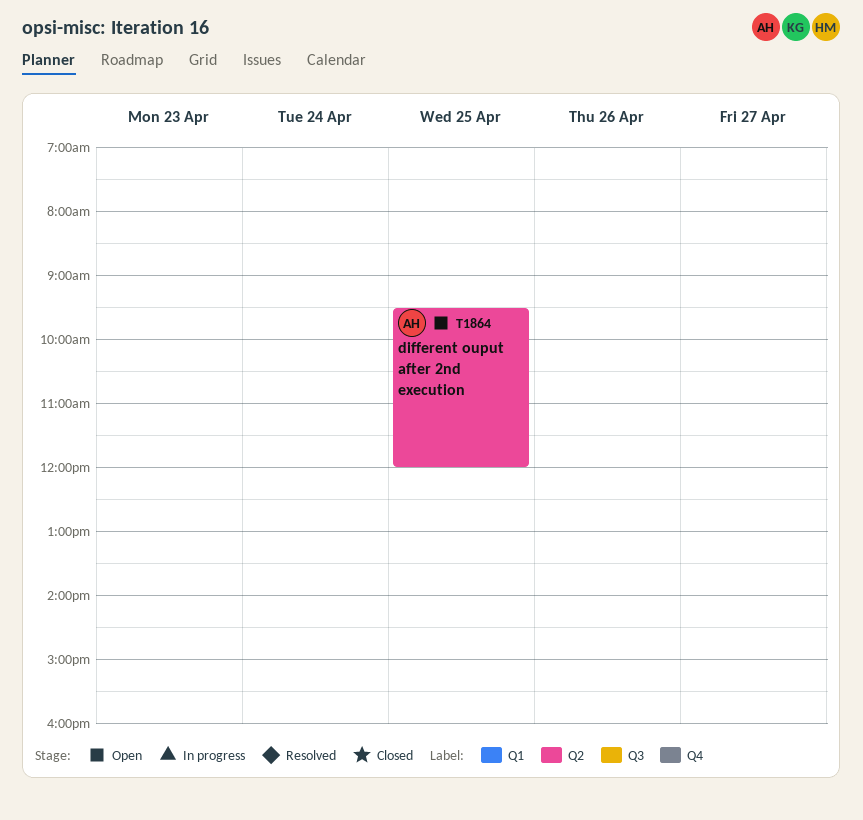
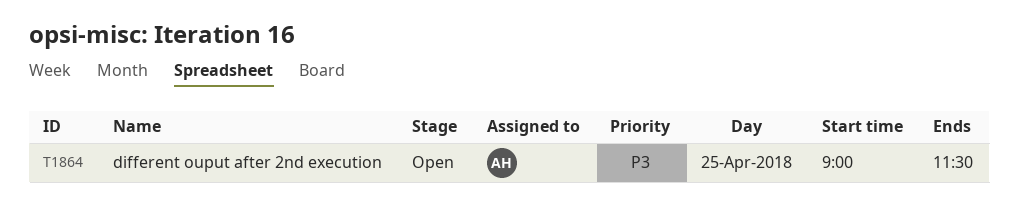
T1864, begins: 09:30 -> 09:00
T1864, ends: 12:00 -> 11:30

